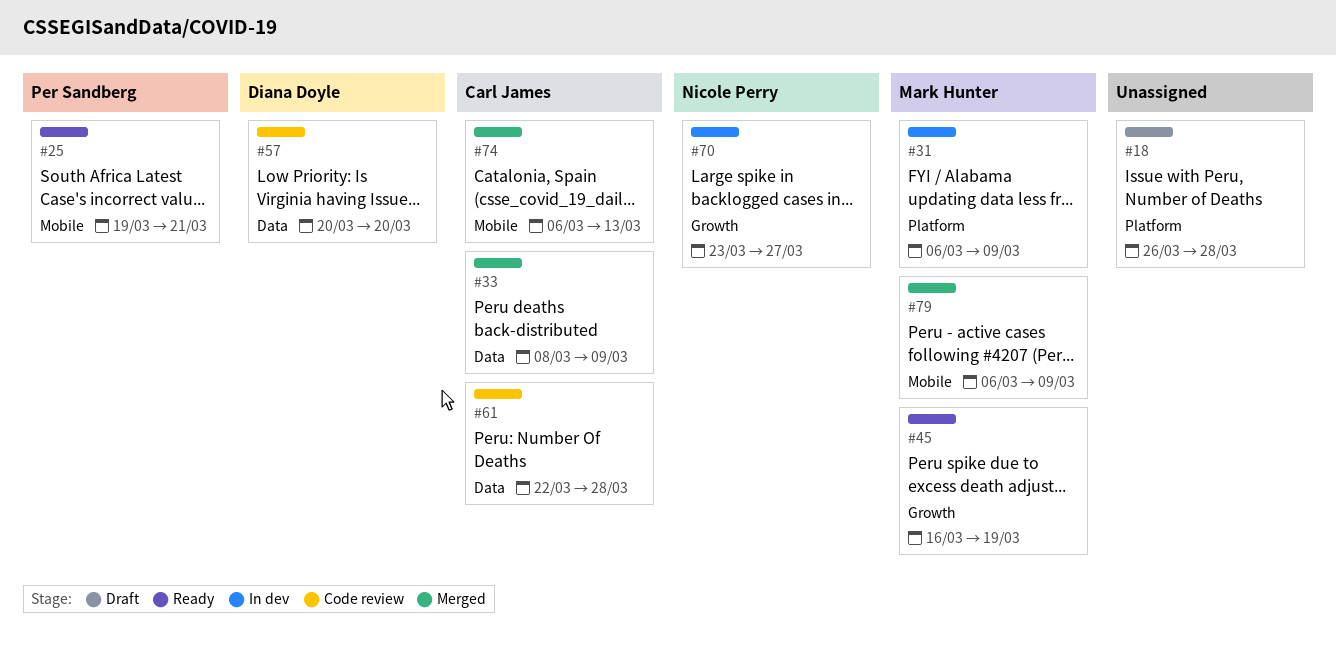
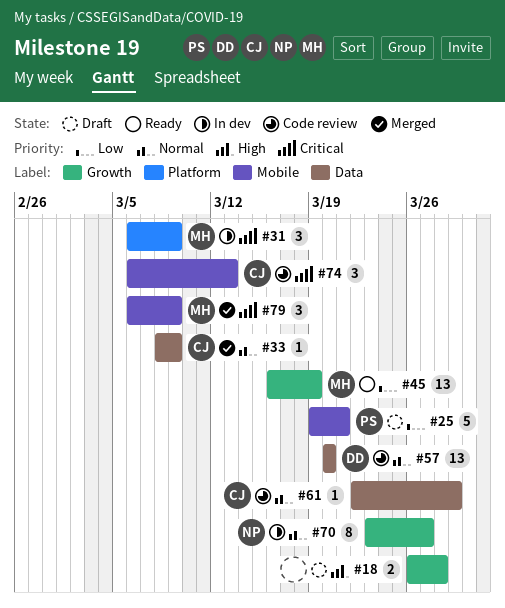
#18, label: Platform -> Growth
#25, status: Ready -> Draft
#61, due: Mar 28 -> Mar 29
#74, status: Merged -> Code review

